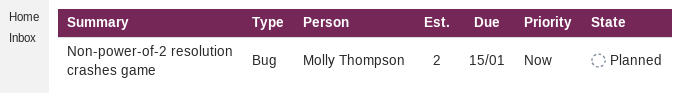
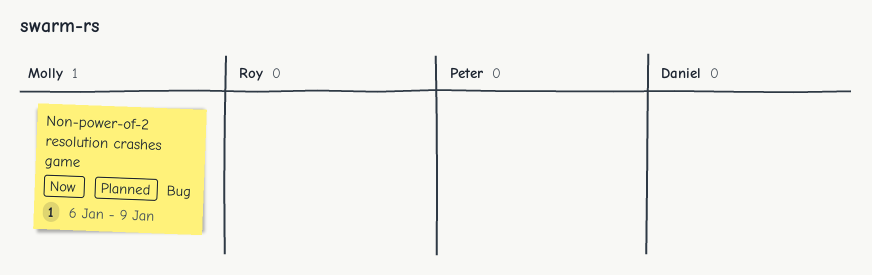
Non-power-of-2 resolution crashes game, estimate: 2 -> 1
Non-power-of-2 resolution crashes game, due: Jan 15 -> Jan 9

